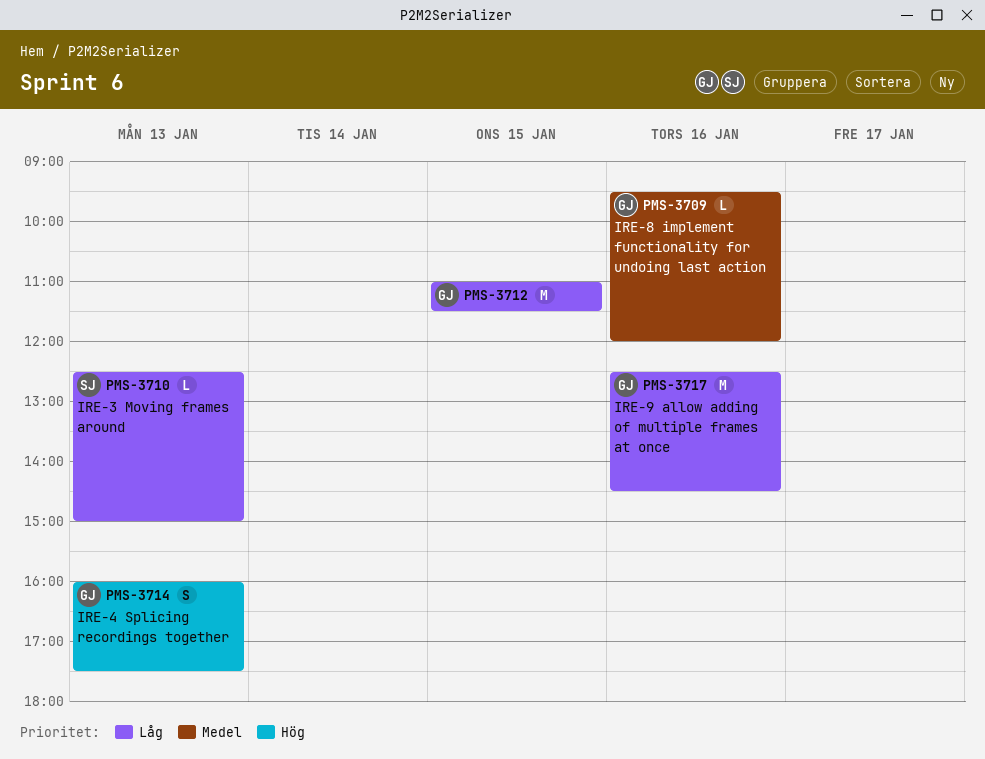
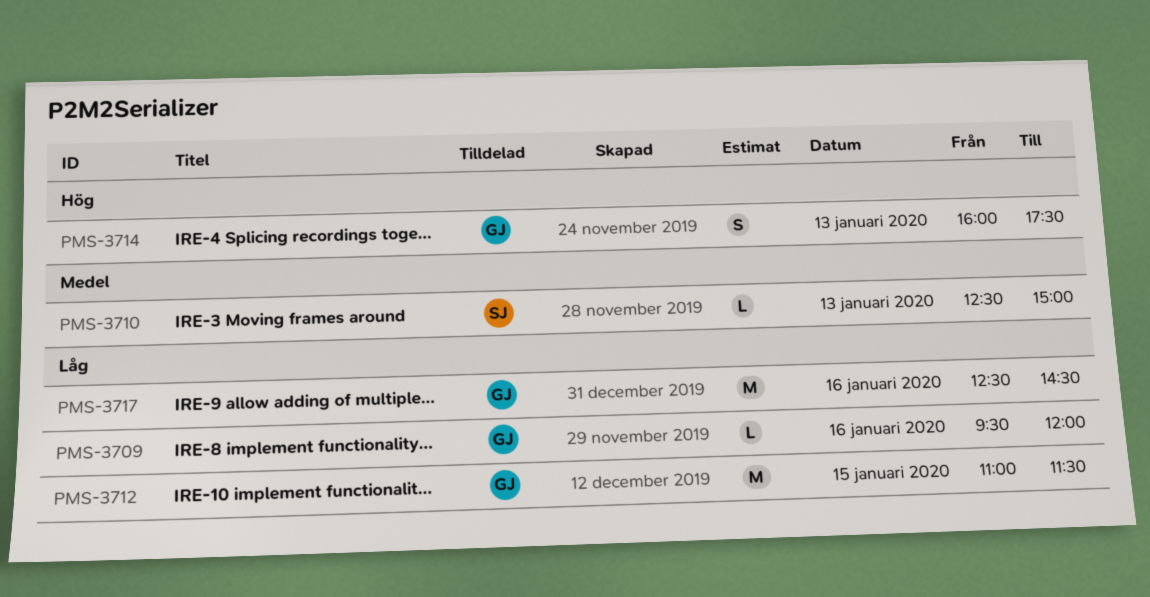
PMS-3709, priority: Medel -> Låg
PMS-3710, priority: Låg -> Medel

